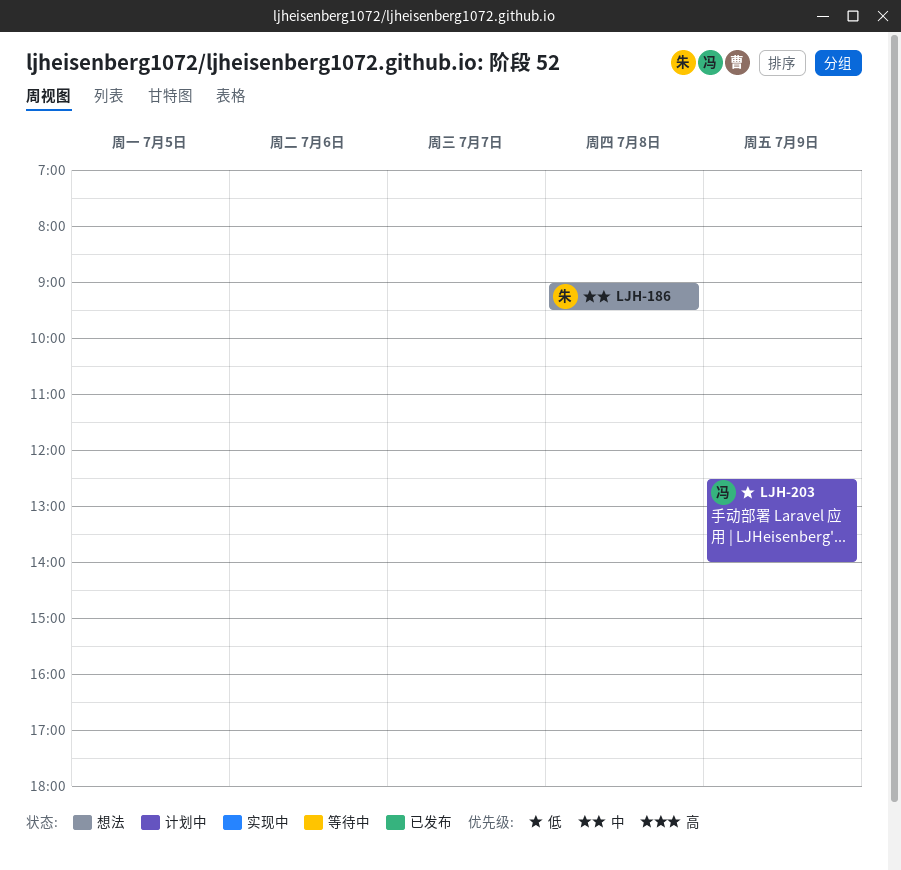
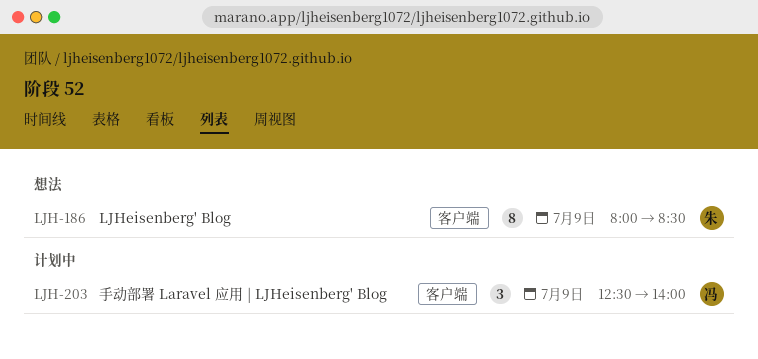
LJH-186, day: Jul 8 -> Jul 9
LJH-186, begins: 09:00 -> 08:00
LJH-186, ends: 09:30 -> 08:30

